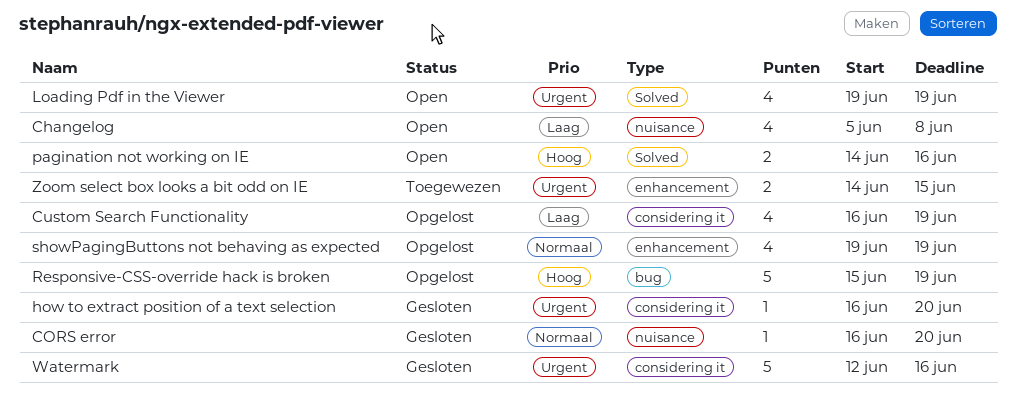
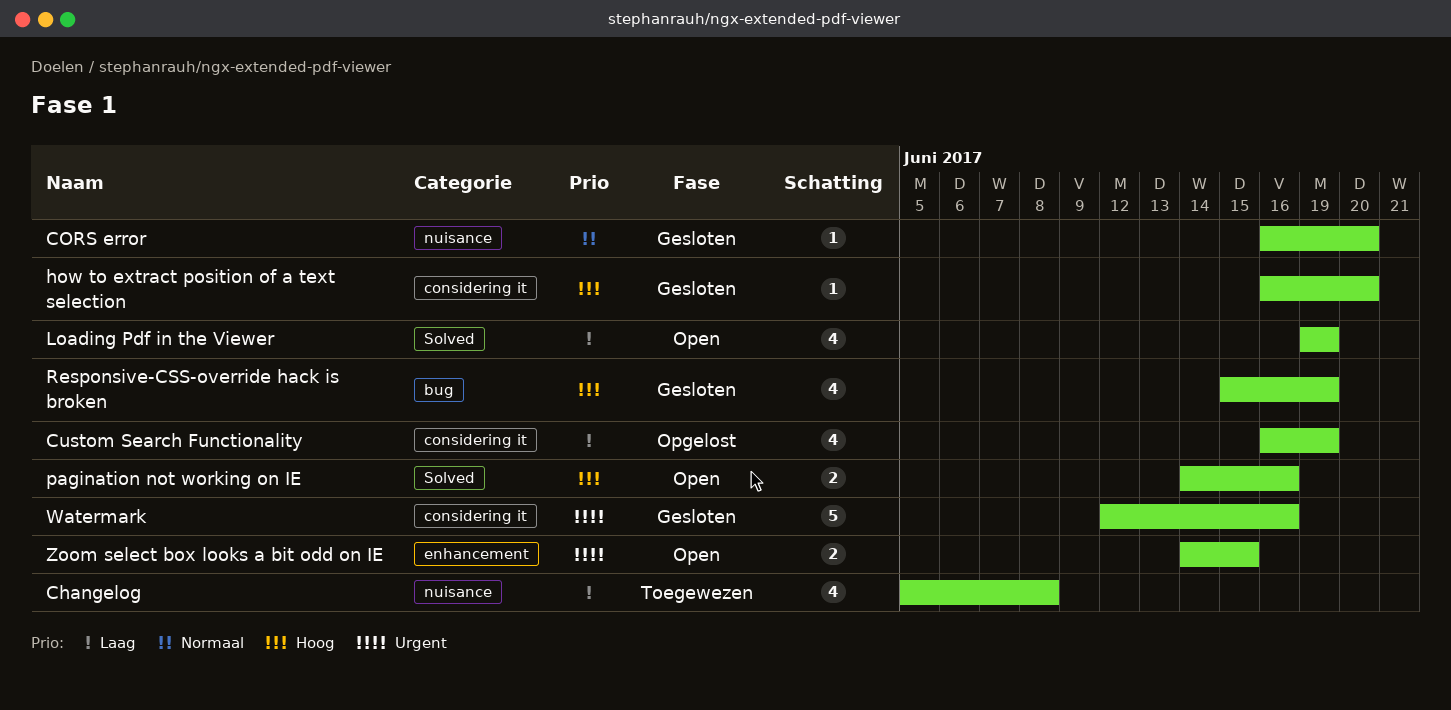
Changelog, status: Open -> Toegewezen
how to extract position of a text selection, priority: Urgent -> Hoog
Loading Pdf in the Viewer, priority: Urgent -> Laag
Responsive-CSS-override hack is broken, status: Opgelost -> Gesloten
Responsive-CSS-override hack is broken, estimate: 5 -> 4
showPagingButtons not behaving as expected: present -> none
Zoom select box looks a bit odd on IE, status: Toegewezen -> Open

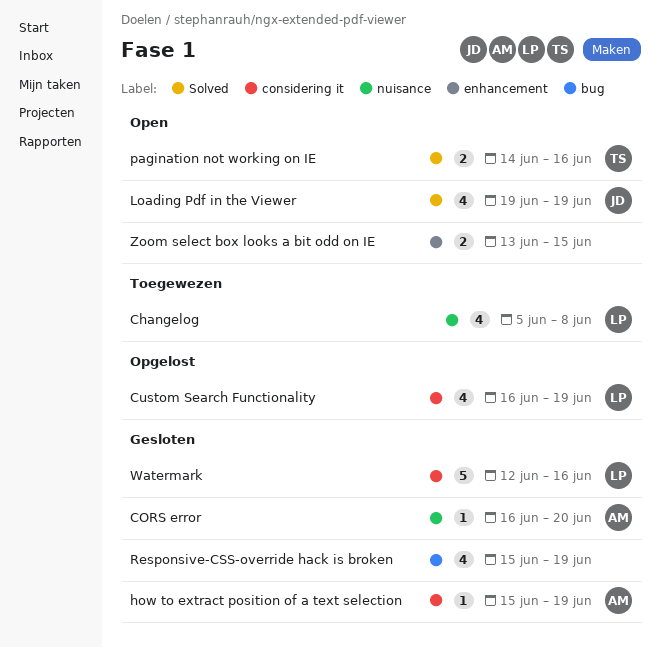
how to extract position of a text selection, start: Jun 16 -> Jun 15
how to extract position of a text selection, due: Jun 20 -> Jun 19
Zoom select box looks a bit odd on IE, start: Jun 14 -> Jun 13

